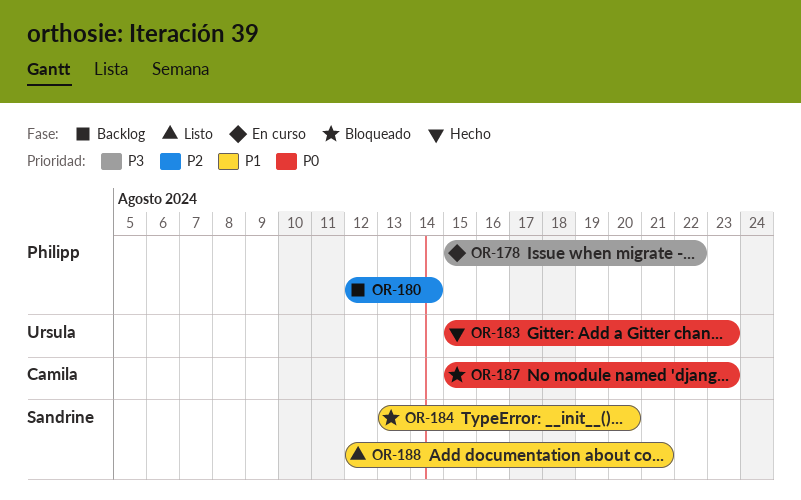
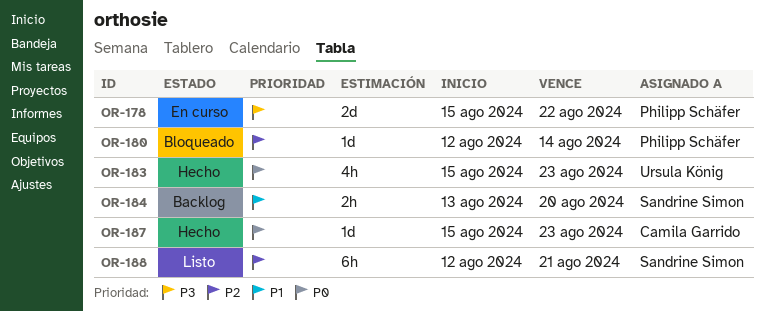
OR-180, status: Backlog -> Bloqueado
OR-184, status: Bloqueado -> Backlog
OR-187, status: Bloqueado -> Hecho
OR-188, priority: P1 -> P2

